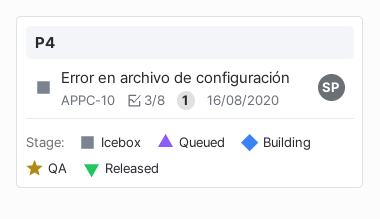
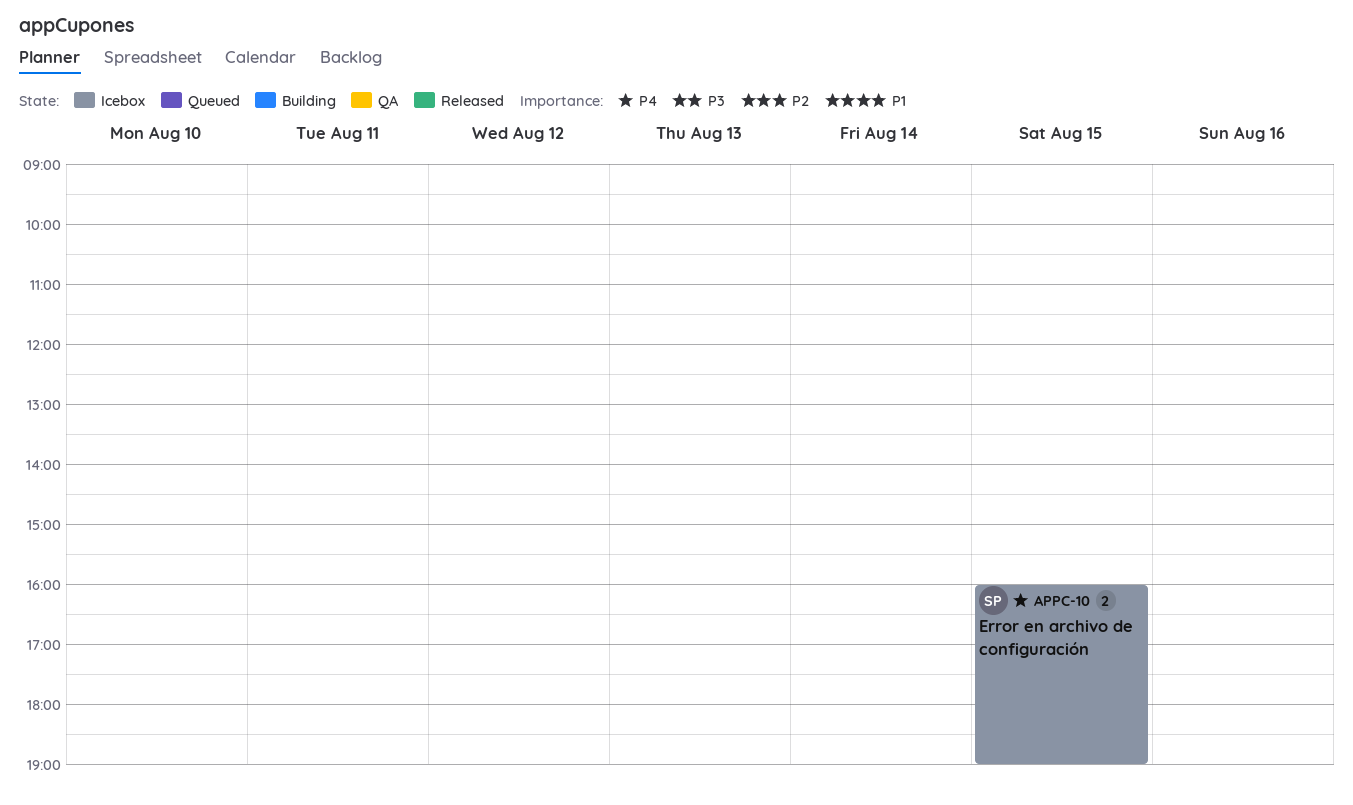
APPC-10, estimate: 1 -> 2
APPC-10, day: Aug 16 -> Aug 15

